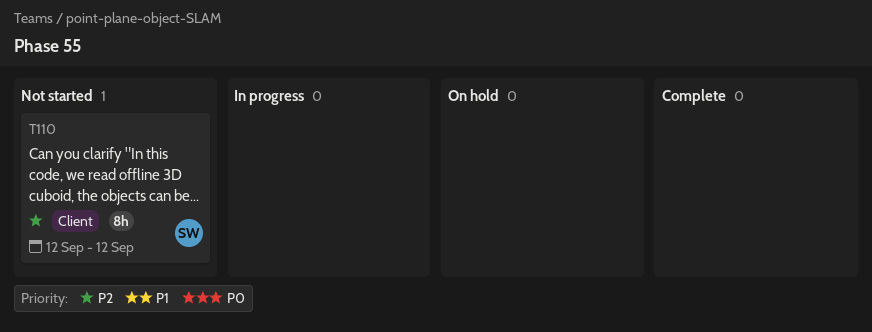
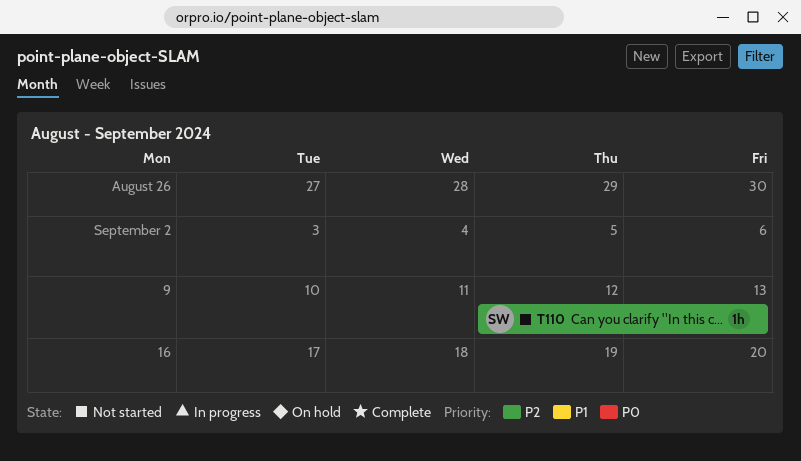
T110, estimate: 8h -> 1h
T110, due: Sep 12 -> Sep 13

